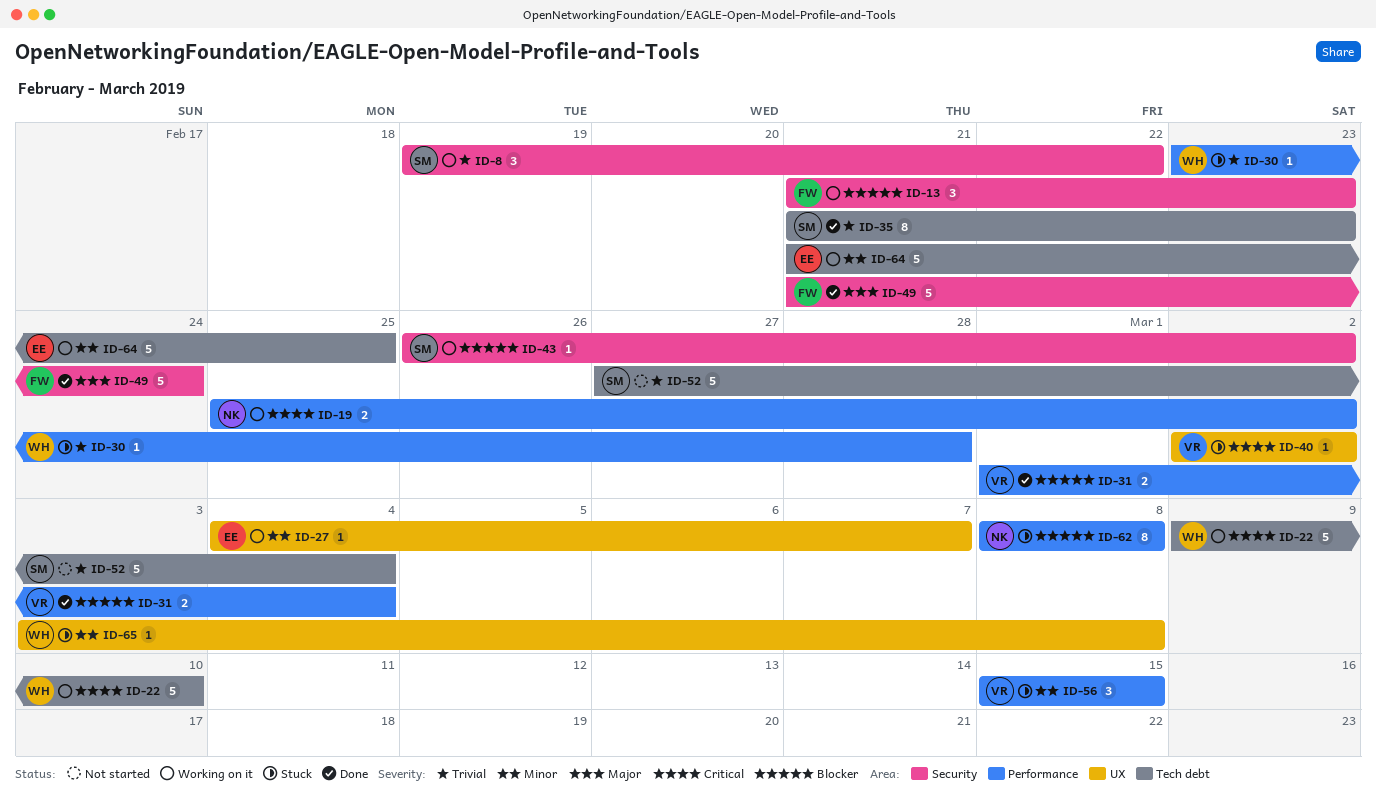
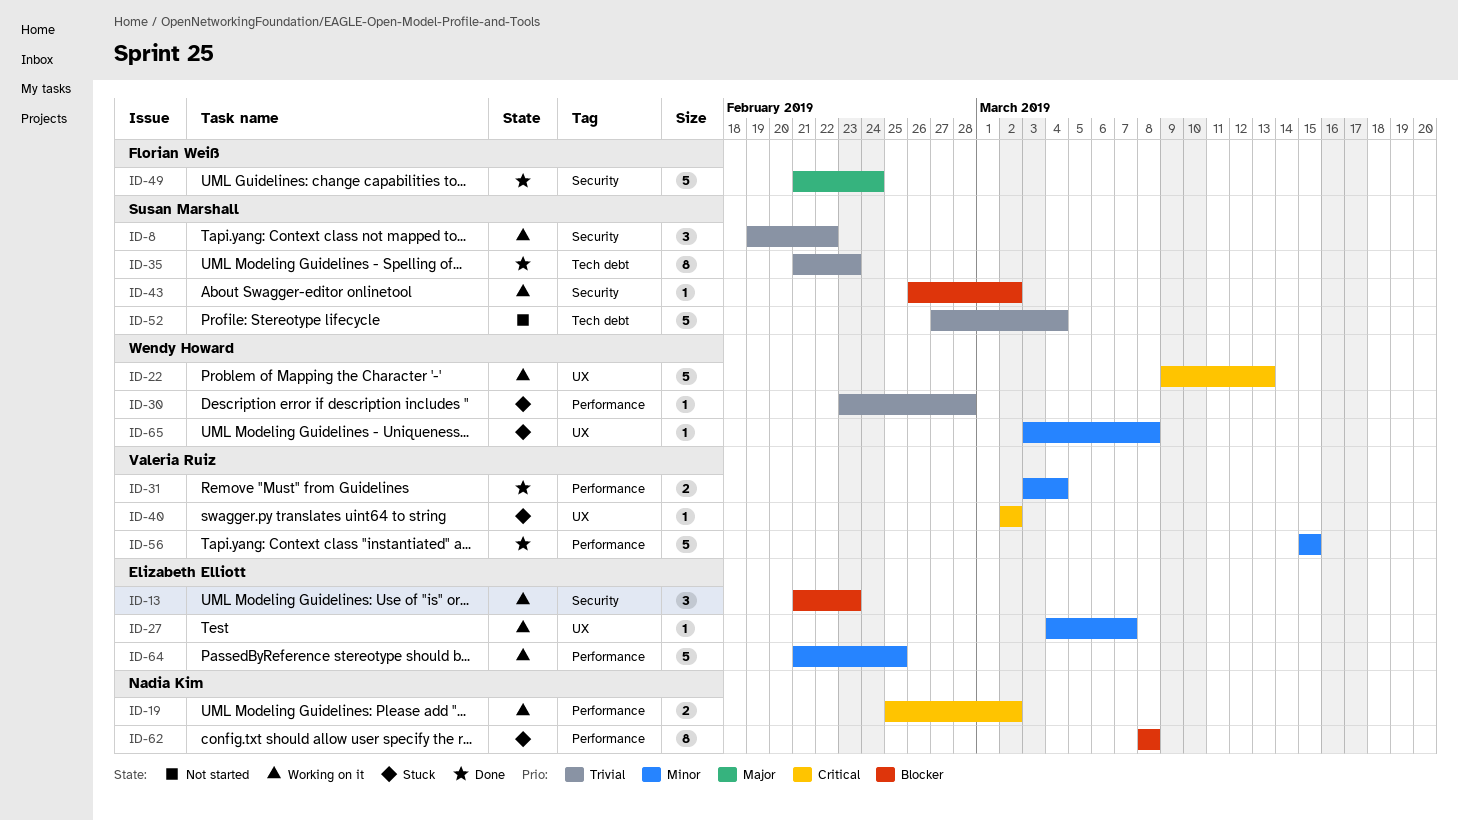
ID-13, owner: Florian Weiß -> Elizabeth Elliott
ID-22, label: Tech debt -> UX
ID-22, due: Mar 10 -> Mar 13
ID-31, priority: Blocker -> Minor
ID-31, start: Mar 1 -> Mar 3
ID-56, status: Stuck -> Done
ID-56, estimate: 3 -> 5
ID-64, label: Tech debt -> Performance

